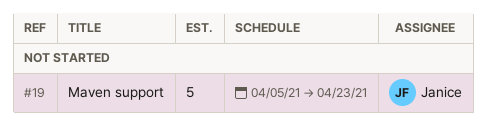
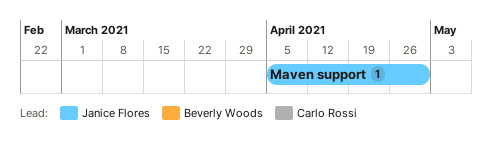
Maven support, estimate: 5 -> 1
Maven support, due: Apr 23 -> Apr 30

